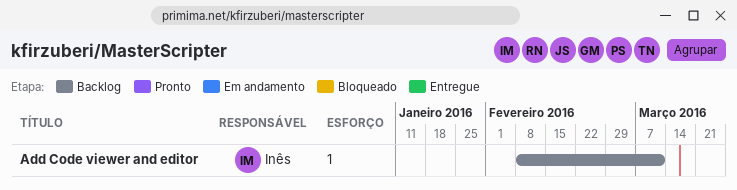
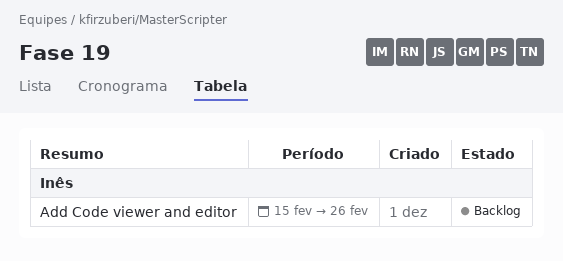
Add Code viewer and editor, start: Feb 8 -> Feb 15
Add Code viewer and editor, due: Mar 11 -> Feb 26

